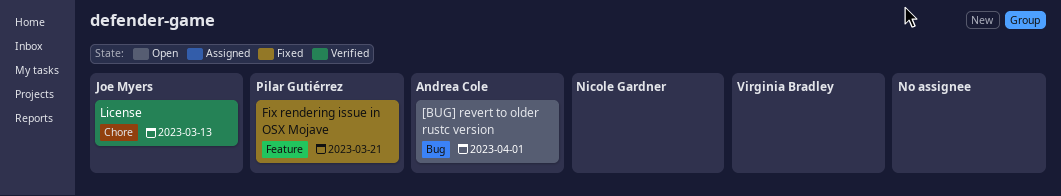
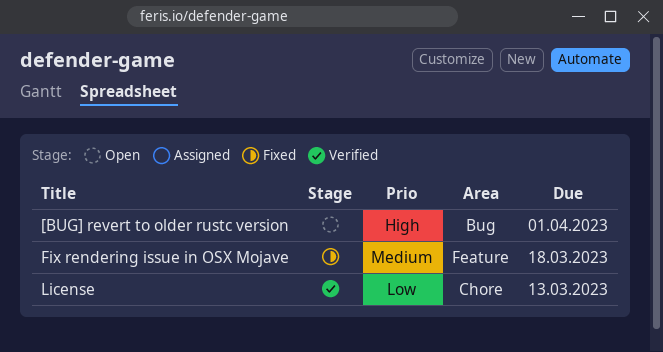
Fix rendering issue in OSX Mojave, due: Mar 21 -> Mar 18

